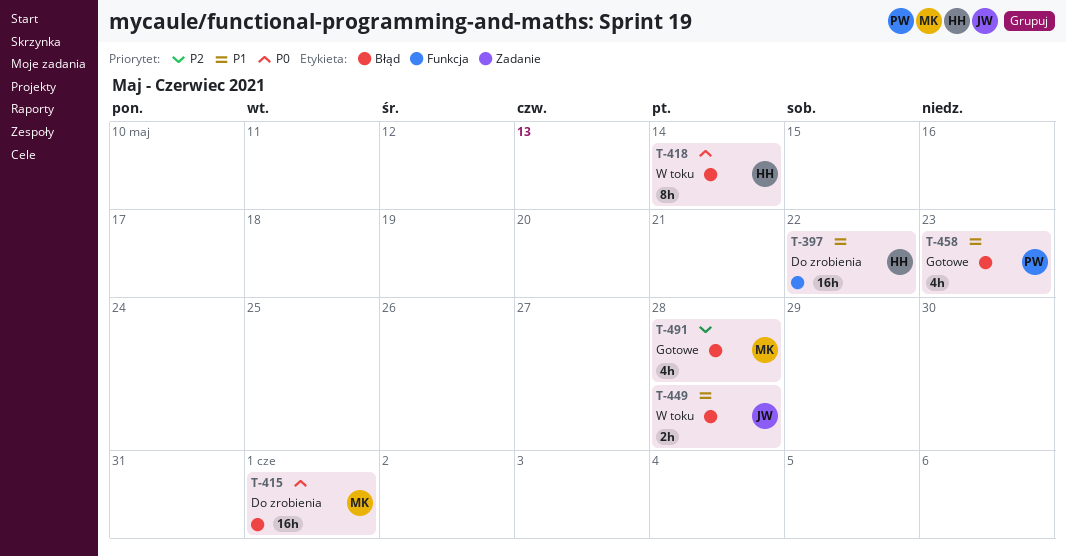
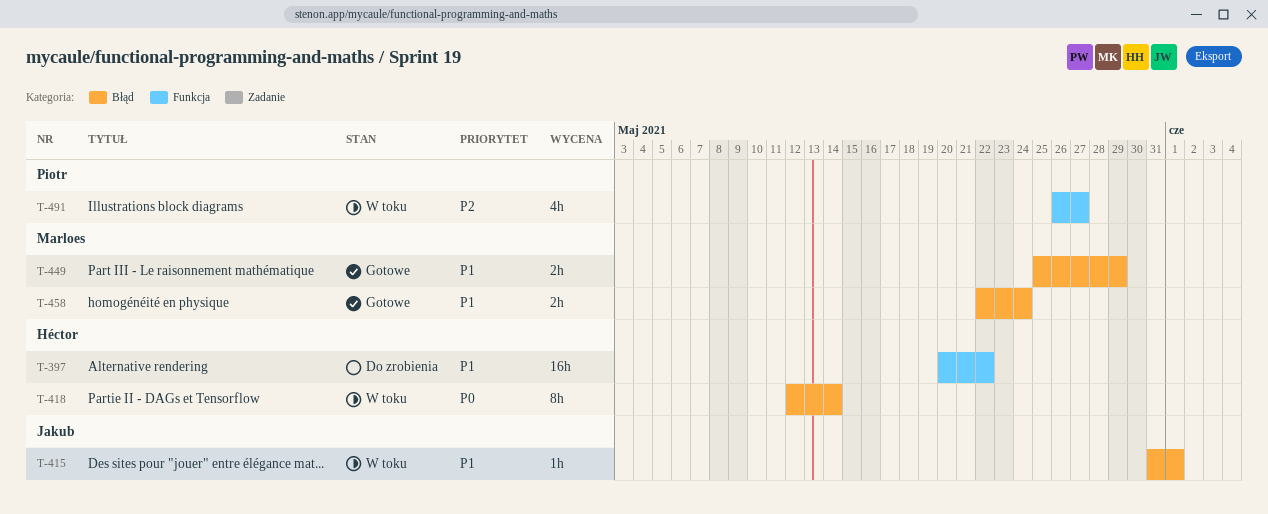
T-415, status: Do zrobienia -> W toku
T-415, owner: Marloes -> Jakub
T-415, priority: P0 -> P1
T-415, estimate: 16h -> 1h
T-449, status: W toku -> Gotowe
T-449, owner: Jakub -> Marloes
T-449, due: May 28 -> May 29
T-458, owner: Piotr -> Marloes
T-458, estimate: 4h -> 2h
T-458, due: May 23 -> May 24
T-491, status: Gotowe -> W toku
T-491, owner: Marloes -> Piotr
T-491, label: Błąd -> Funkcja
T-491, due: May 28 -> May 27

